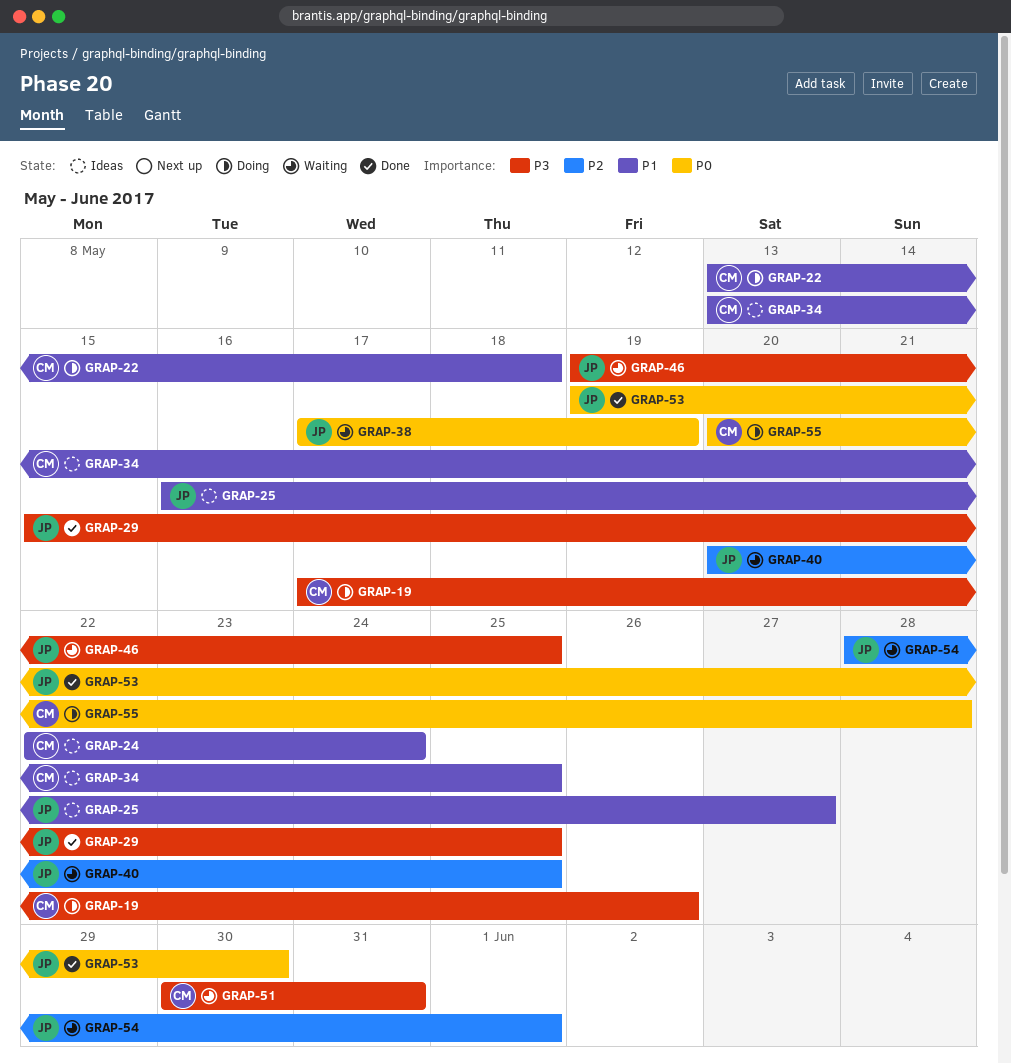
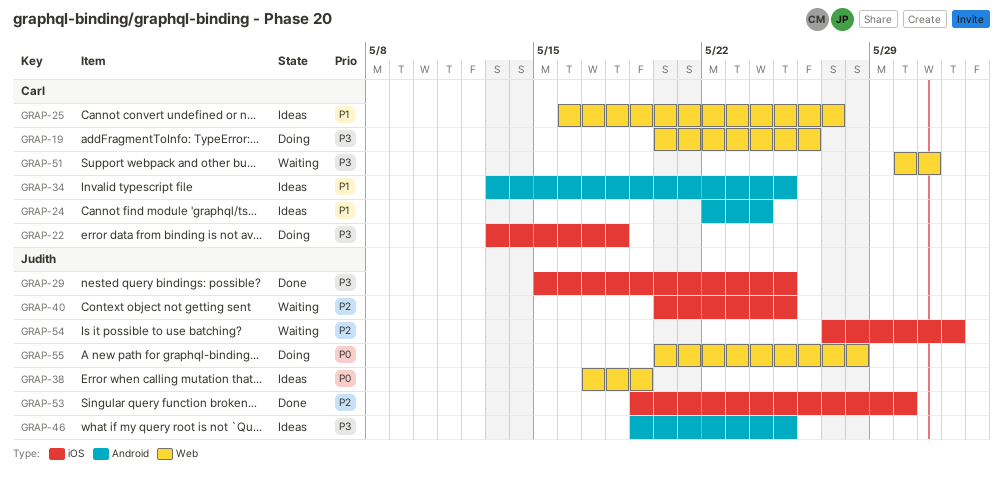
GRAP-19, start: May 17 -> May 20
GRAP-22, priority: P1 -> P3
GRAP-25, owner: Judith -> Carl
GRAP-38, status: Waiting -> Ideas
GRAP-46, status: Waiting -> Ideas
GRAP-53, priority: P0 -> P2
GRAP-54, start: May 28 -> May 27
GRAP-55, owner: Carl -> Judith

